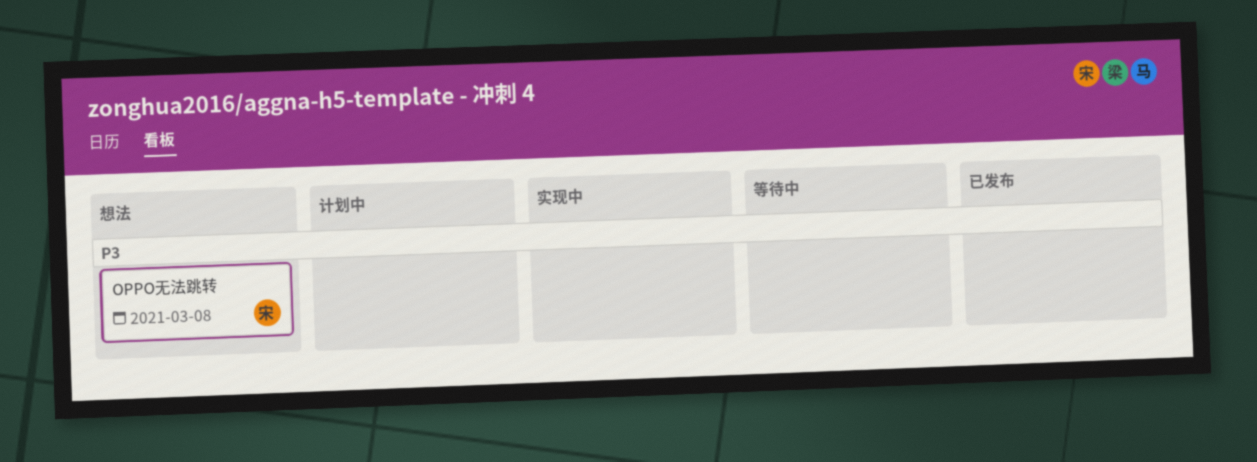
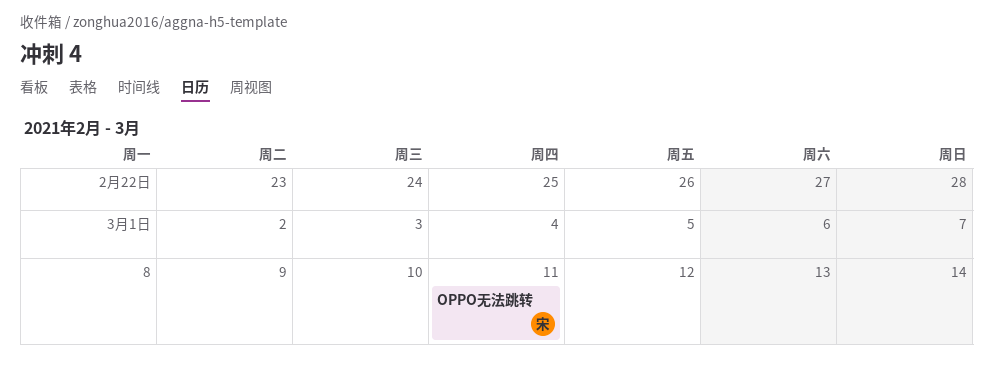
OPPO无法跳转, due: Mar 8 -> Mar 11

